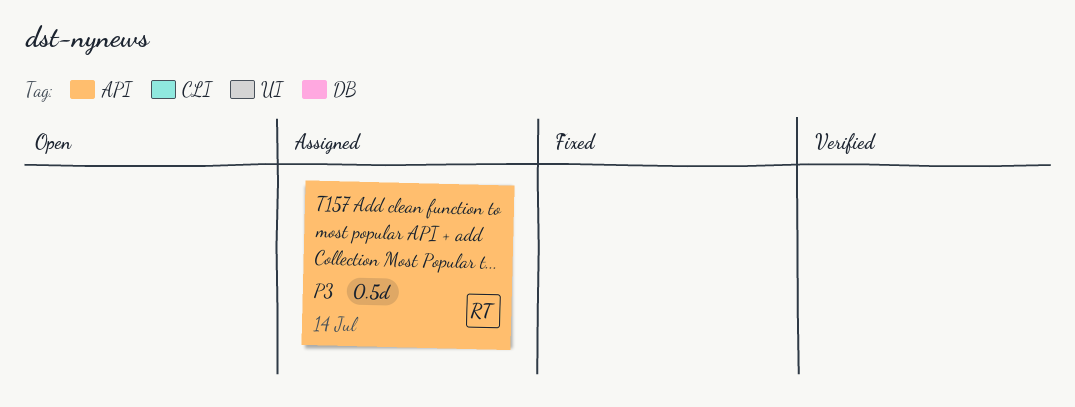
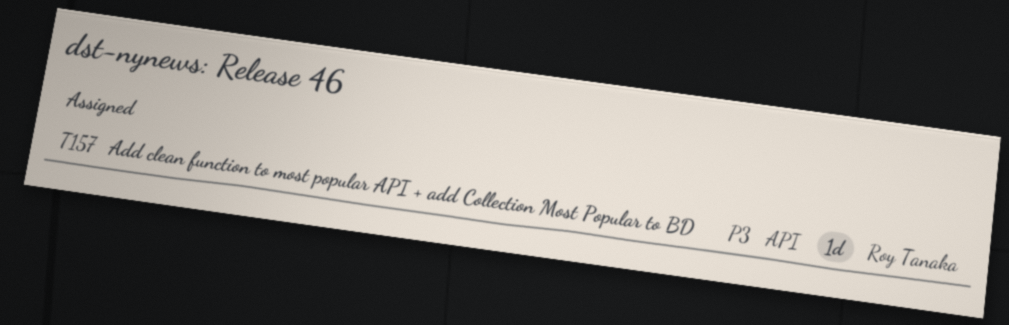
T157, estimate: 0.5d -> 1d

